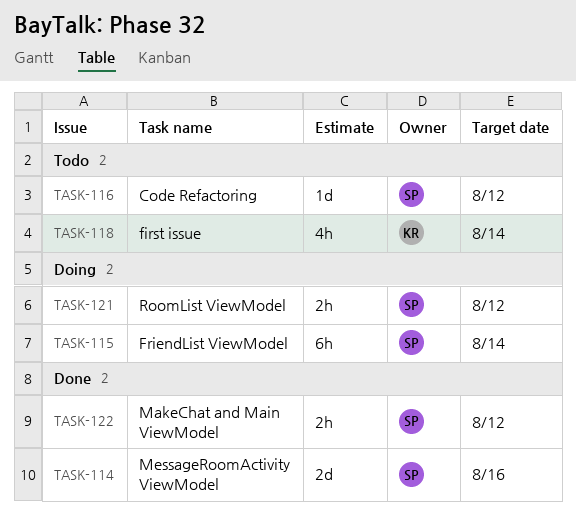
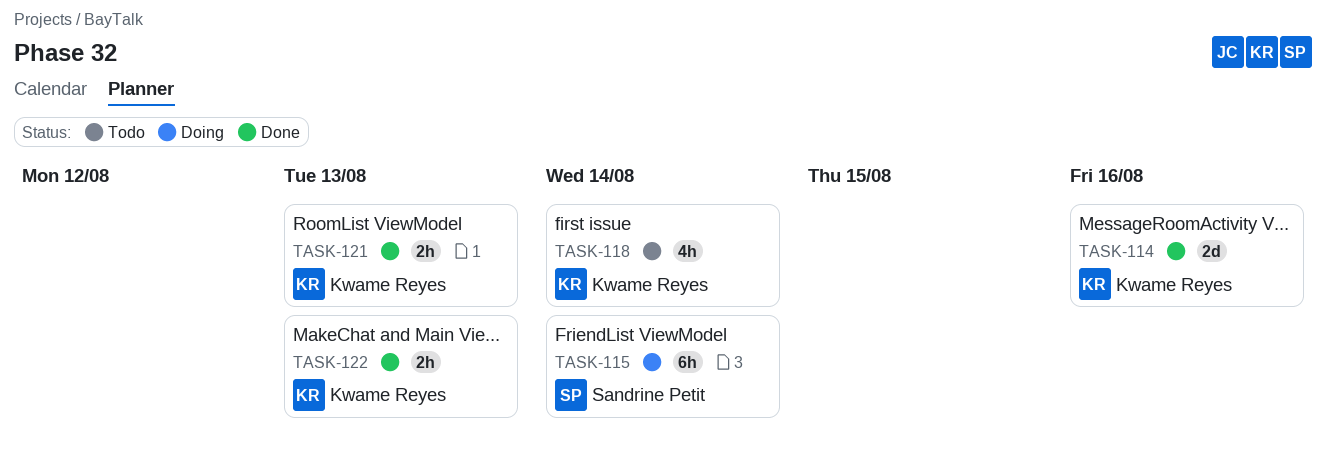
TASK-114, owner: Sandrine Petit -> Kwame Reyes
TASK-116: present -> none
TASK-121, status: Doing -> Done
TASK-121, owner: Sandrine Petit -> Kwame Reyes
TASK-121, due: Aug 12 -> Aug 13
TASK-122, owner: Sandrine Petit -> Kwame Reyes
TASK-122, due: Aug 12 -> Aug 13

